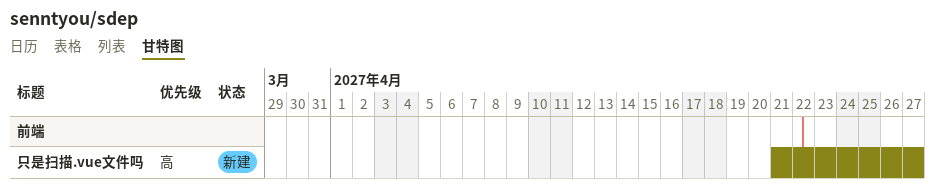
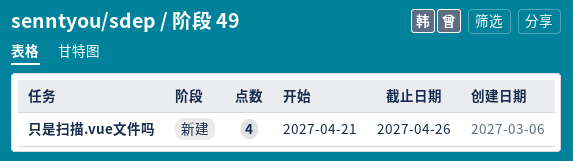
只是扫描.vue文件吗, due: Apr 27 -> Apr 26

